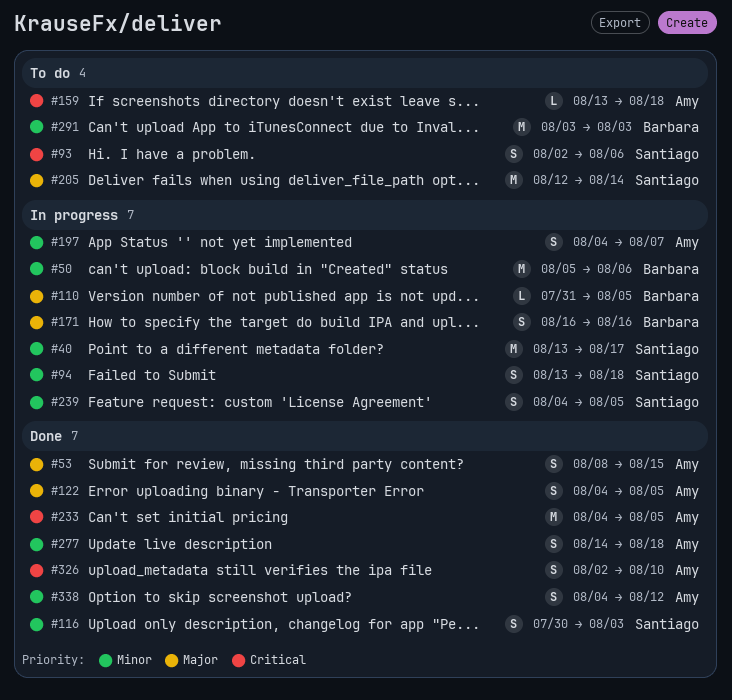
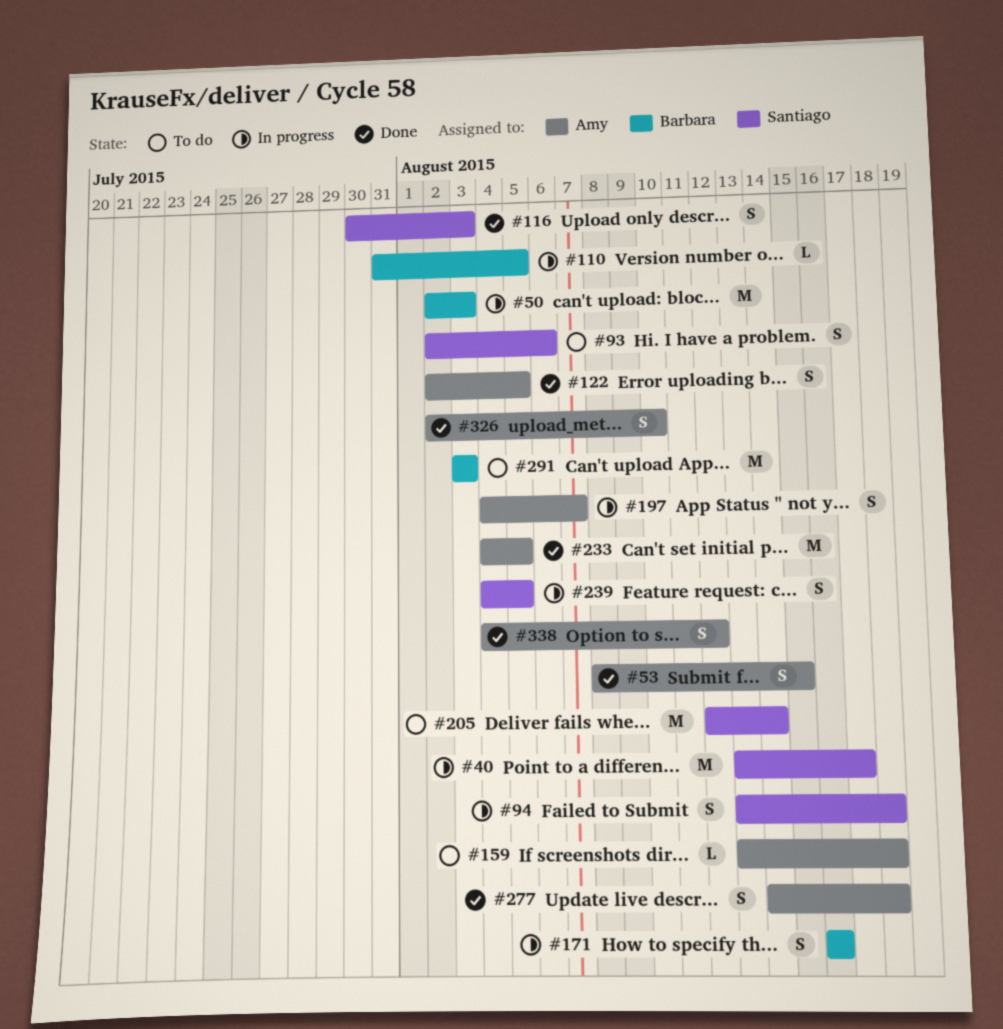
#50, start: Aug 5 -> Aug 2
#50, due: Aug 6 -> Aug 3
#122, start: Aug 4 -> Aug 2

